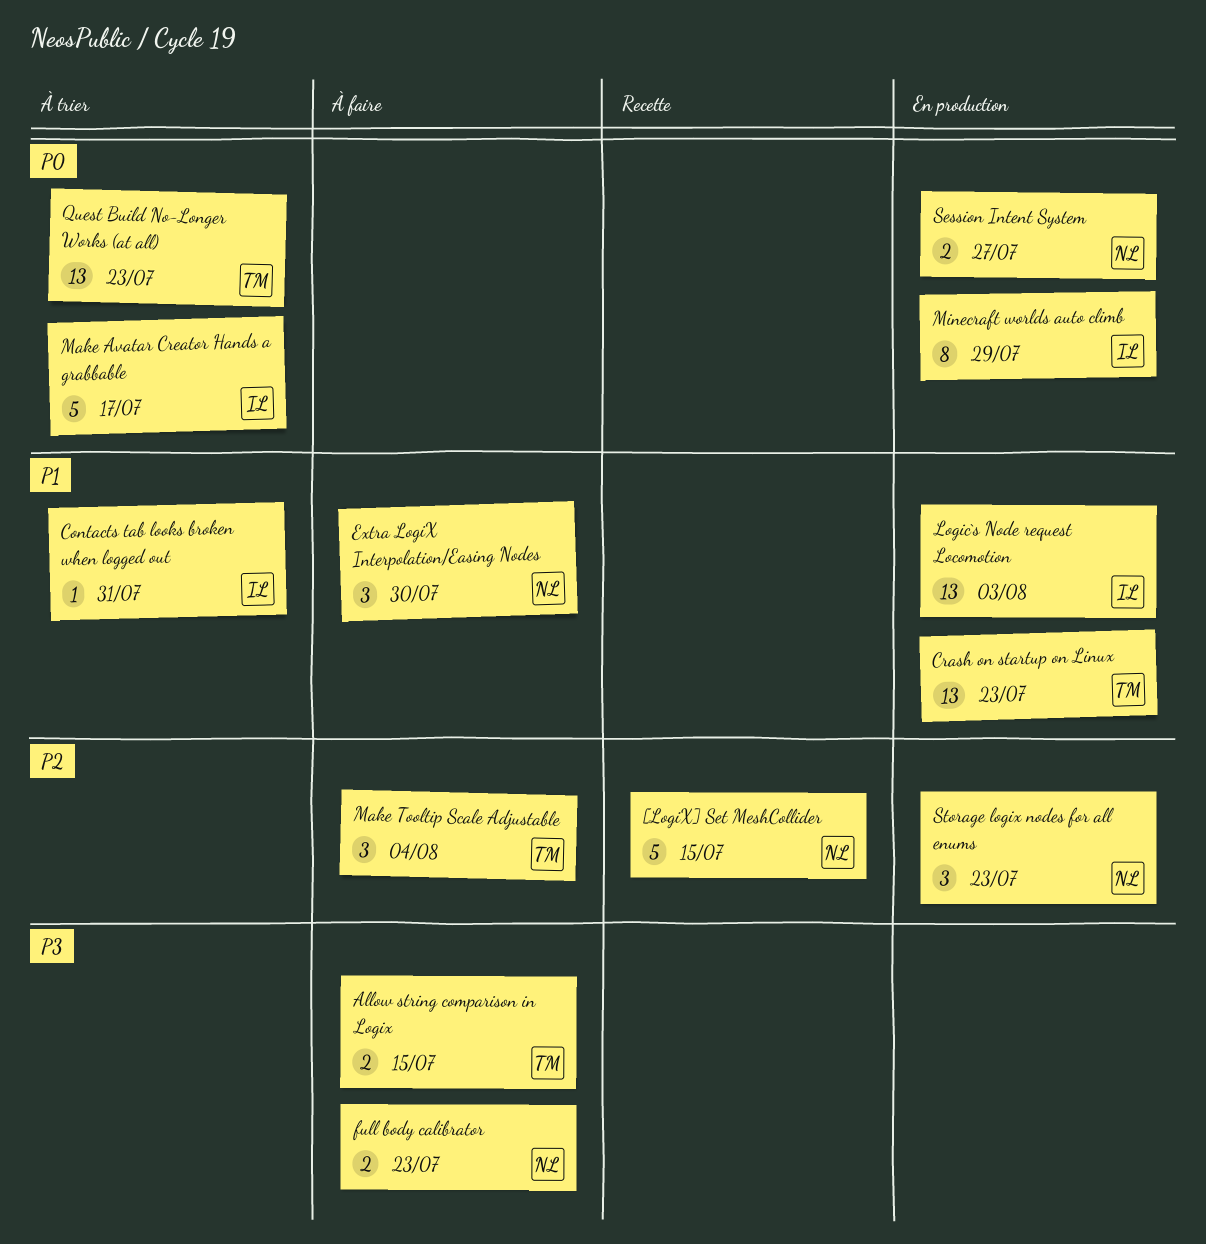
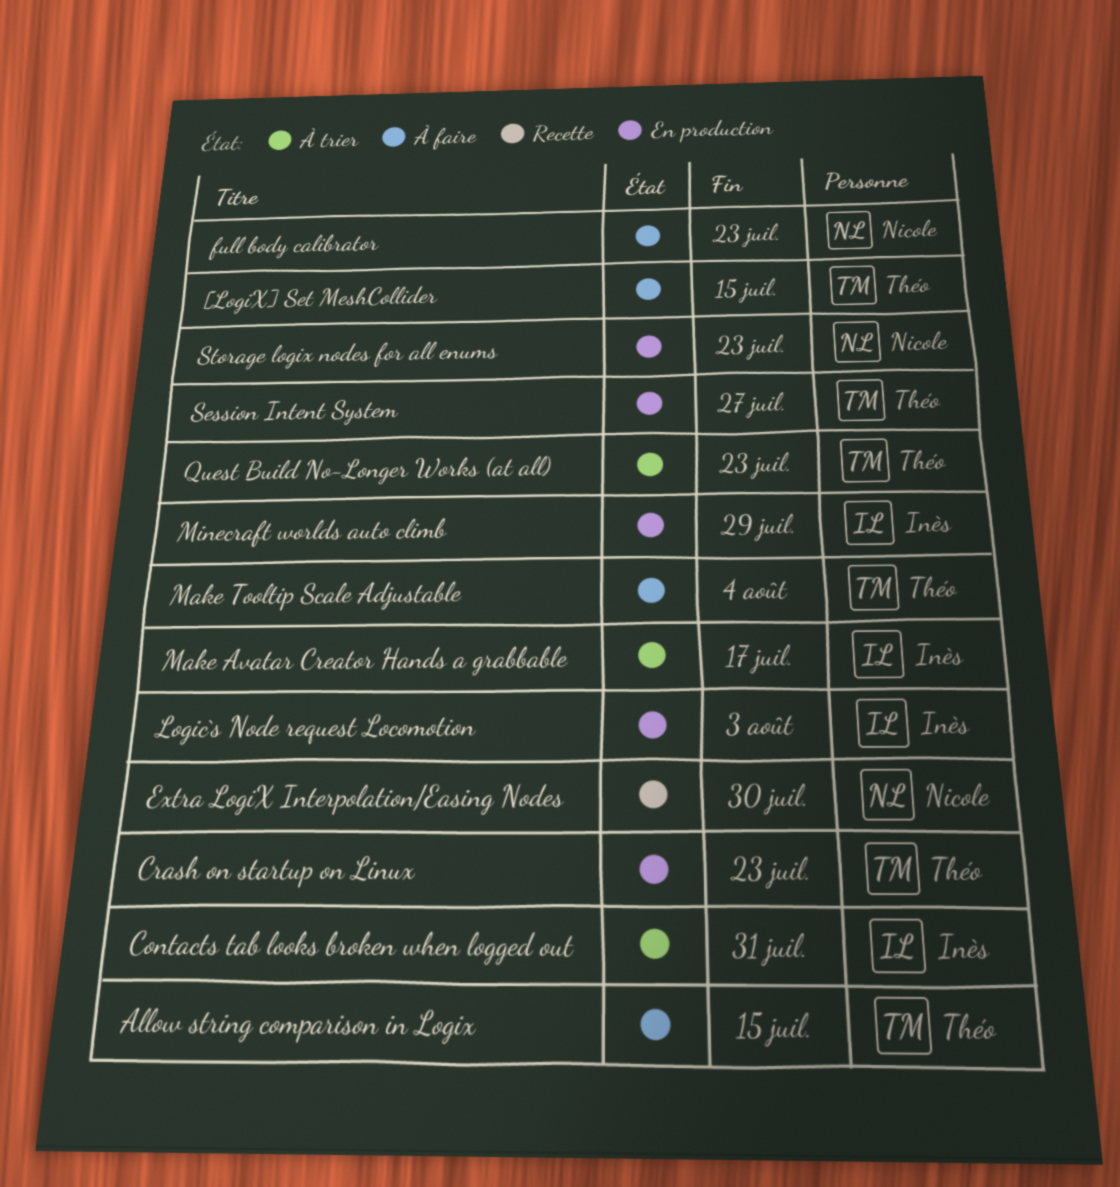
[LogiX] Set MeshCollider, status: Recette -> À faire
[LogiX] Set MeshCollider, owner: Nicole -> Théo
Extra LogiX Interpolation/Easing Nodes, status: À faire -> Recette
Session Intent System, owner: Nicole -> Théo

